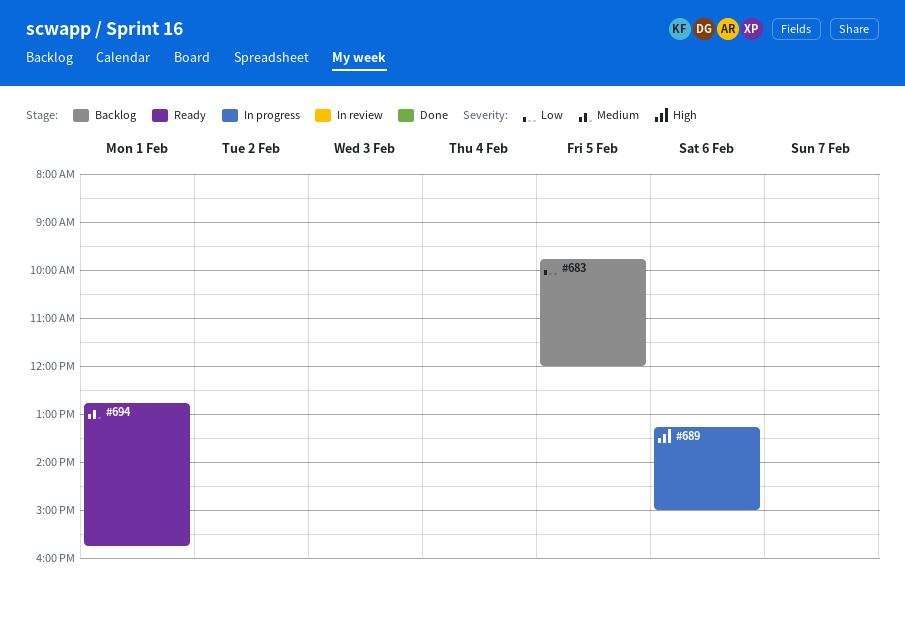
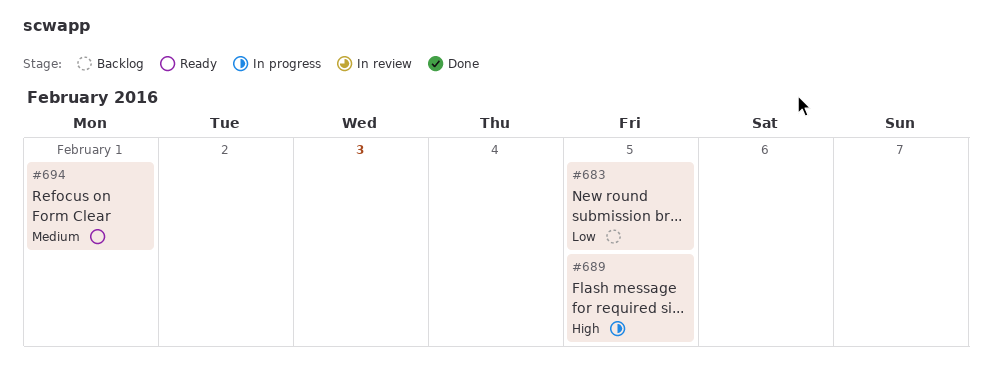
#689, day: Feb 6 -> Feb 5

